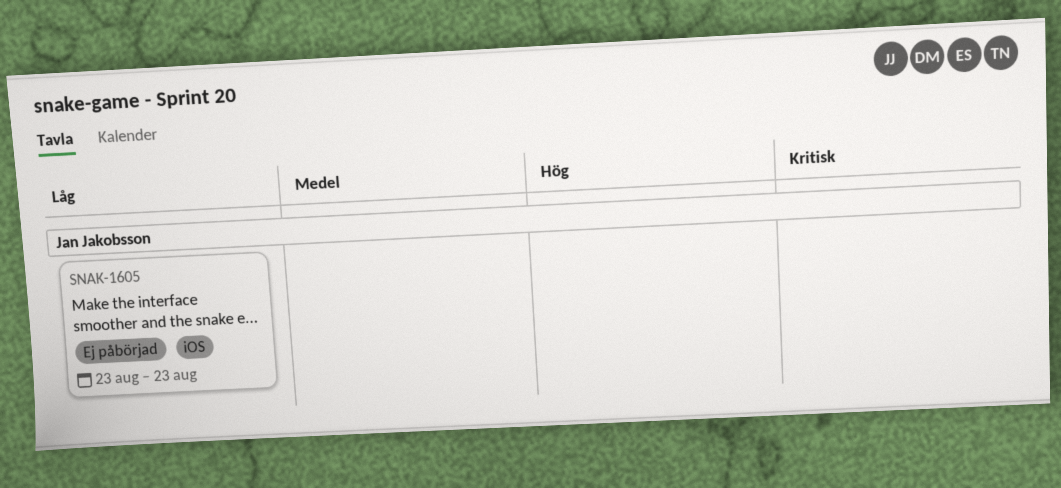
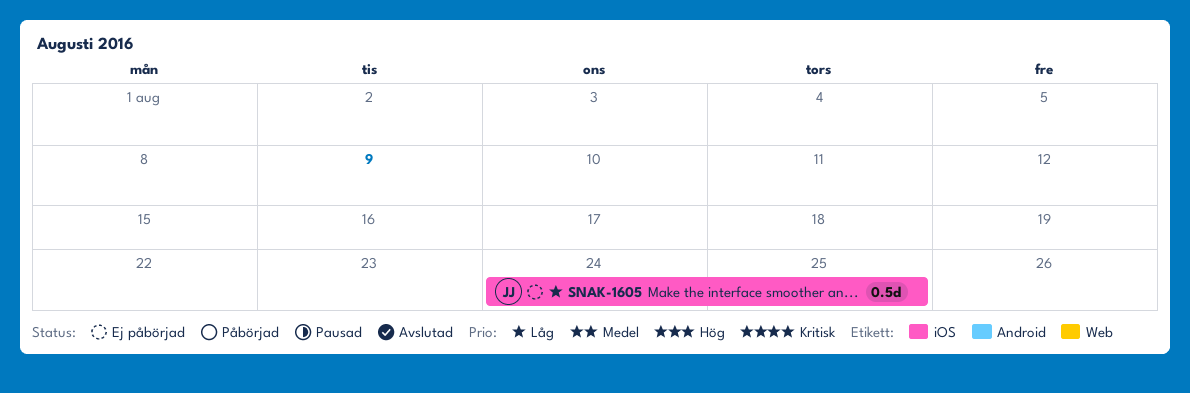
SNAK-1605, start: Aug 23 -> Aug 24
SNAK-1605, due: Aug 23 -> Aug 25

